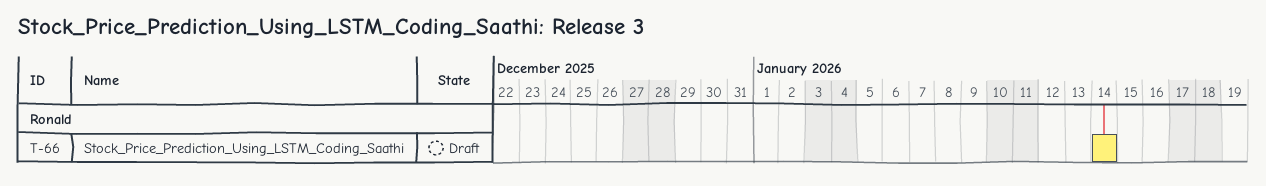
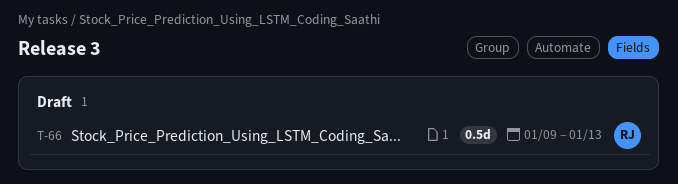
T-66, start: Jan 14 -> Jan 9
T-66, due: Jan 14 -> Jan 13

